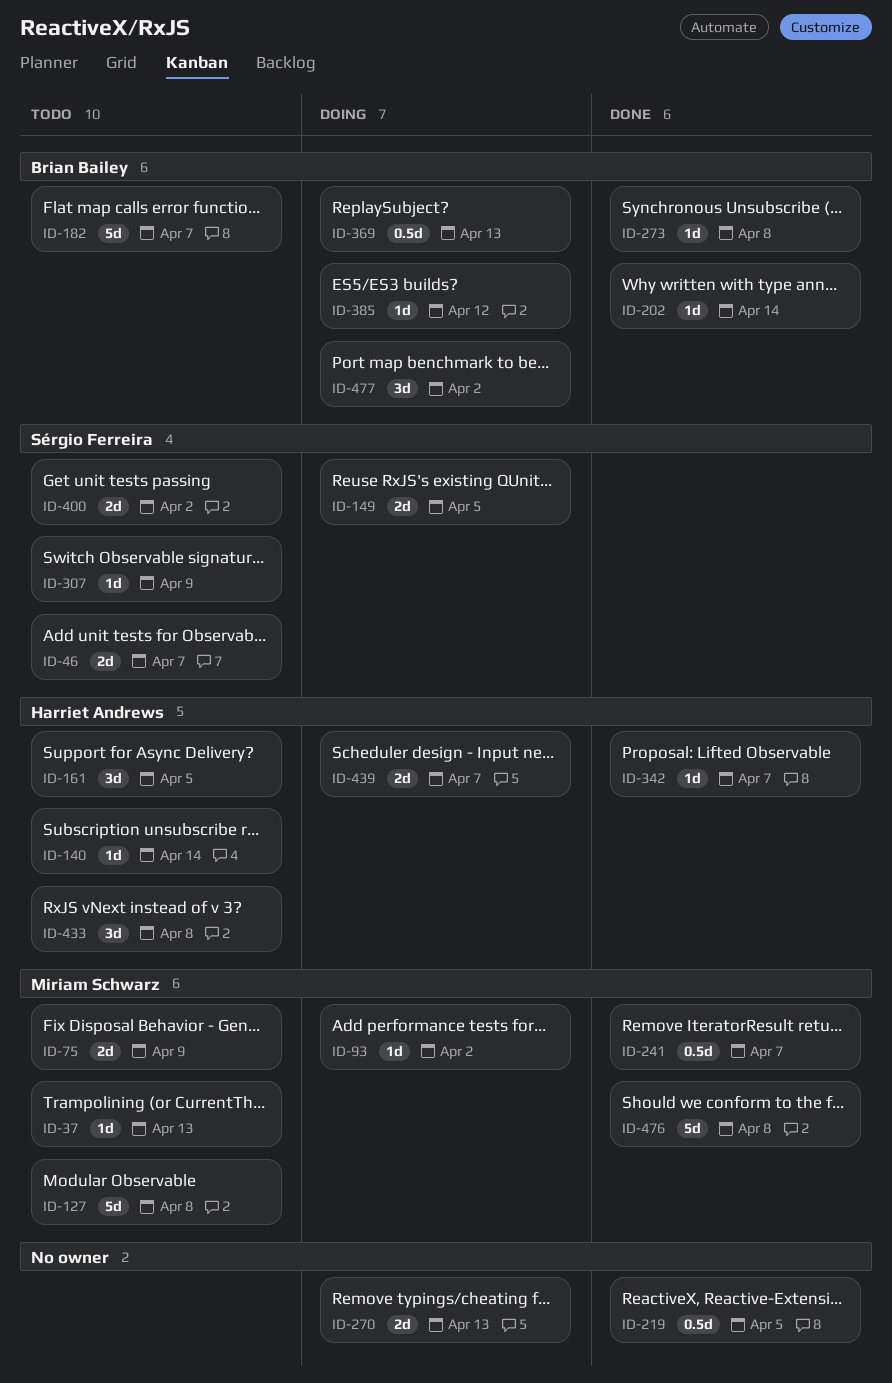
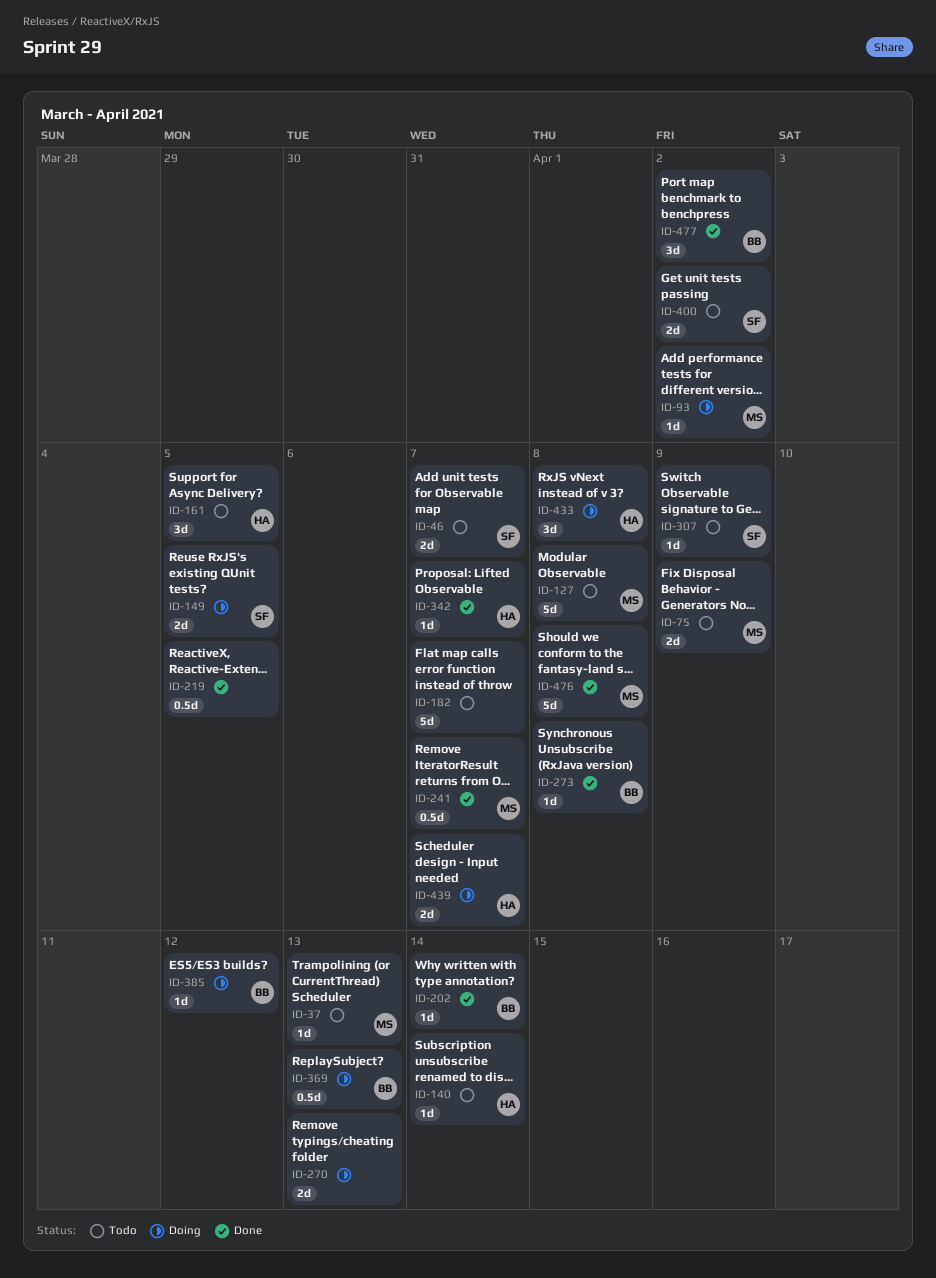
ID-182, owner: Brian Bailey -> none
ID-433, status: Todo -> Doing
ID-477, status: Doing -> Done

